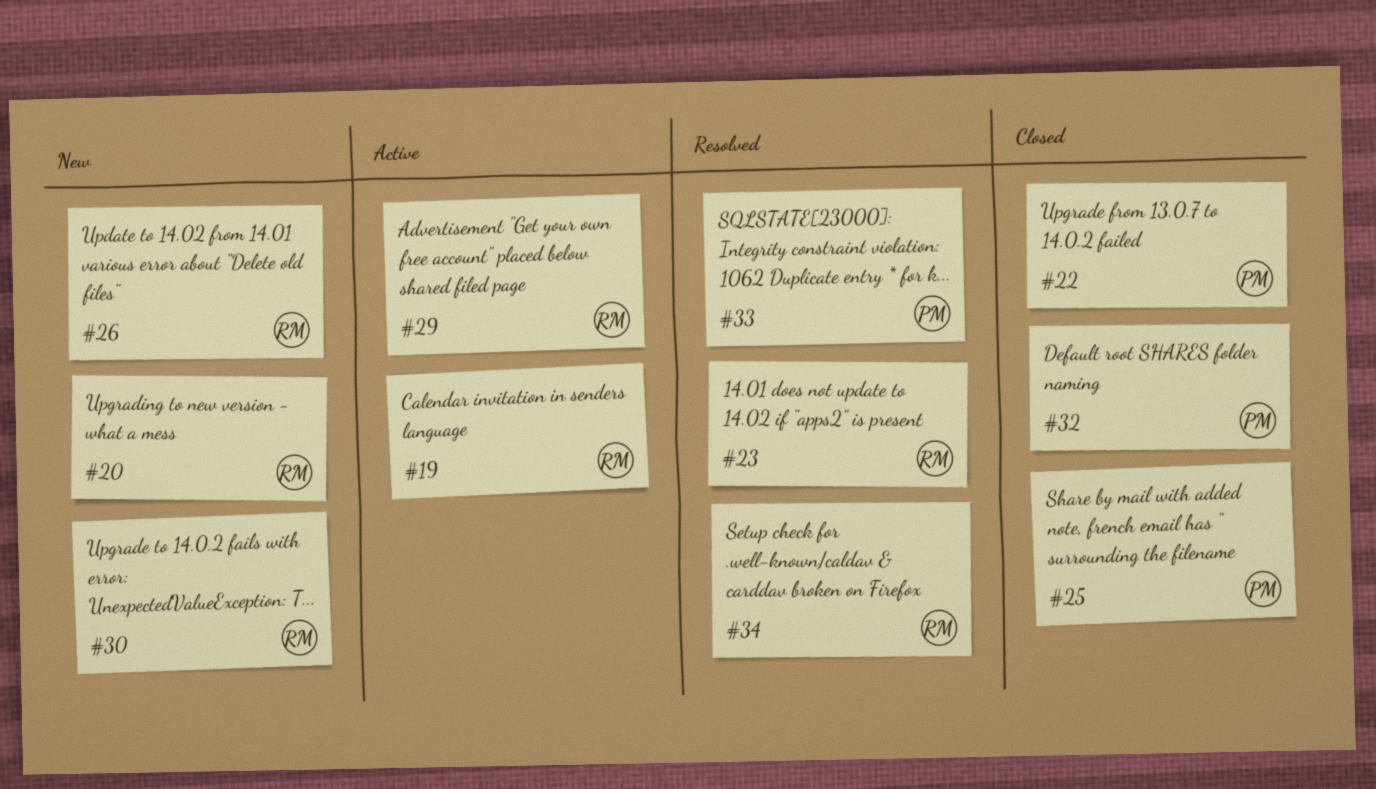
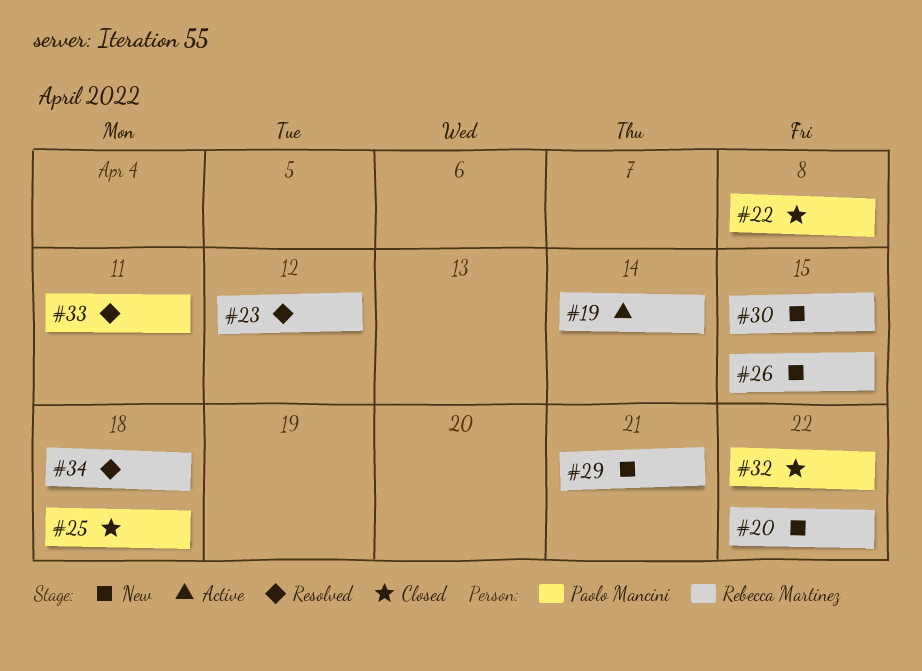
#29, status: Active -> New

